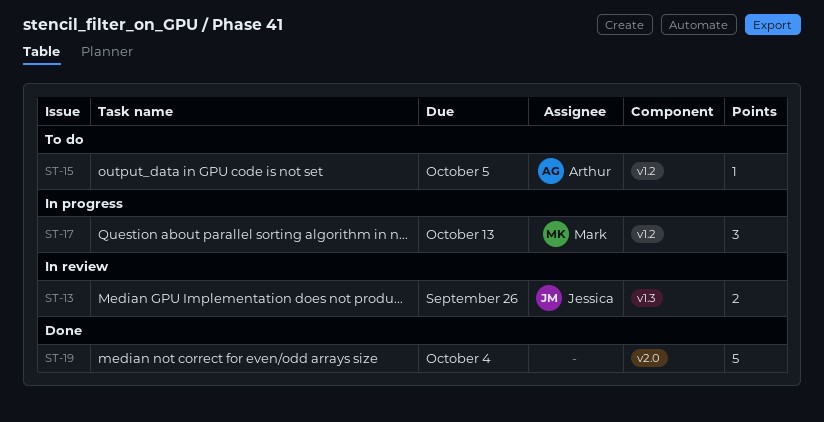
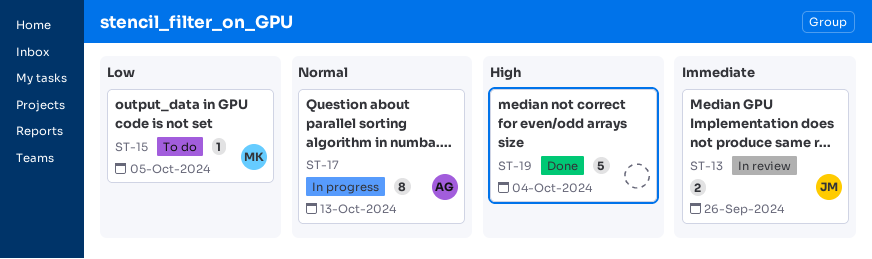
ST-15, owner: Arthur -> Mark
ST-17, owner: Mark -> Arthur
ST-17, estimate: 3 -> 8

